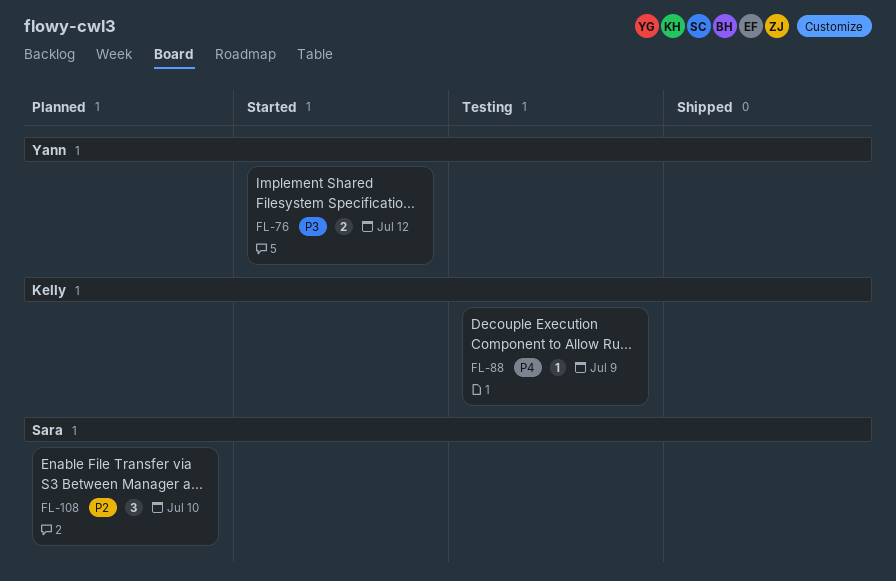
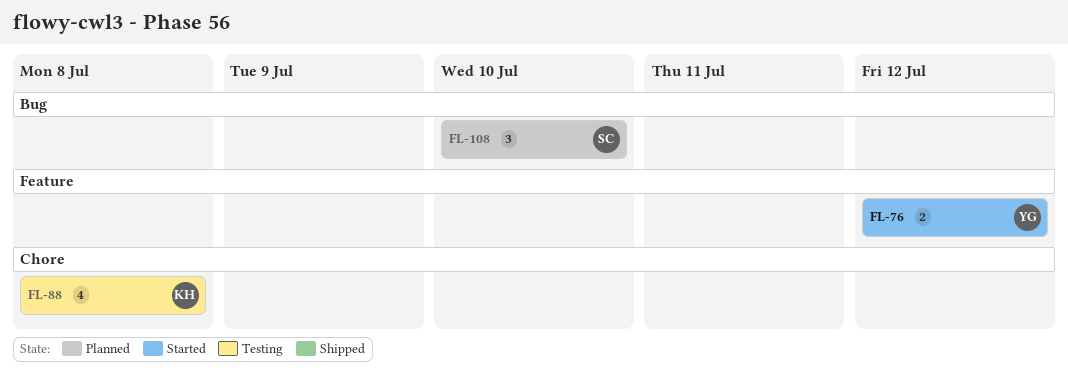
FL-88, estimate: 1 -> 4
FL-88, due: Jul 9 -> Jul 8

